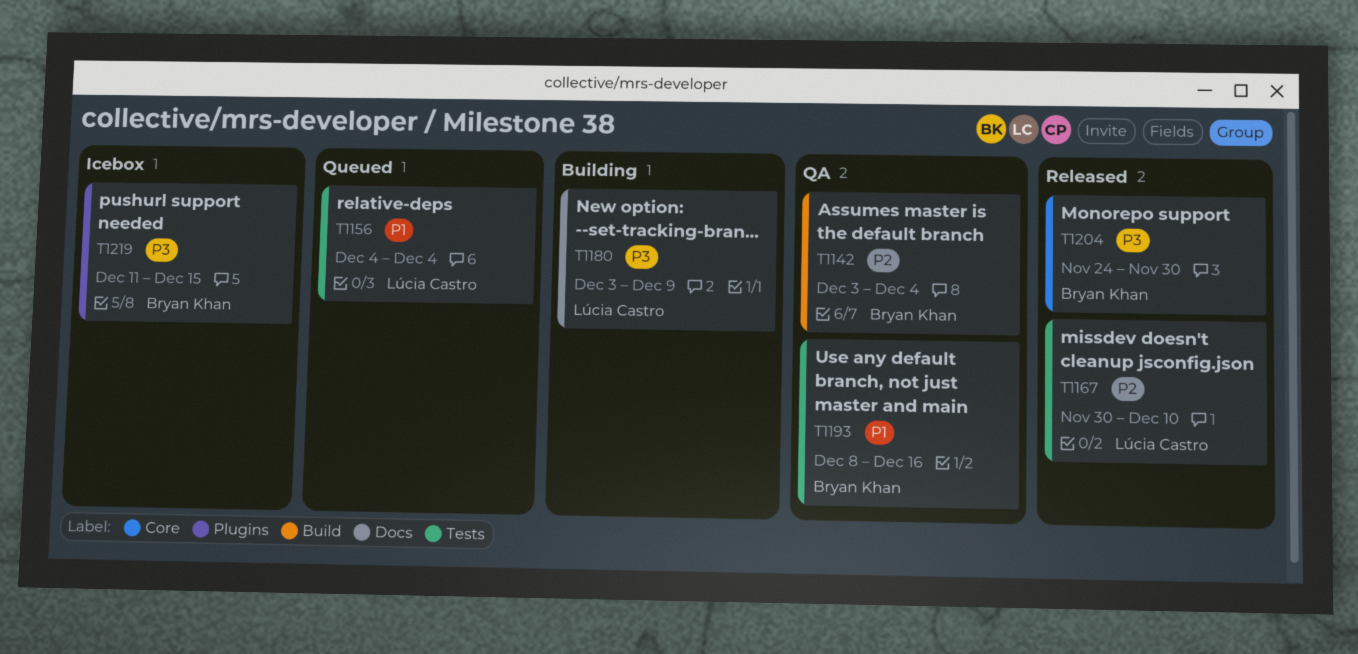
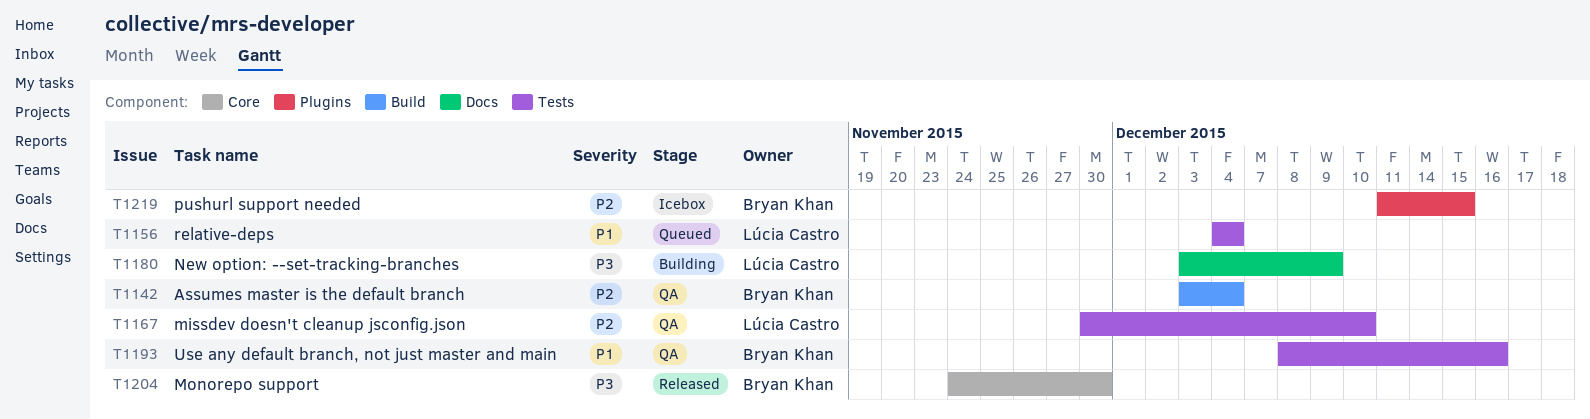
T1167, status: Released -> QA
T1219, priority: P3 -> P2

